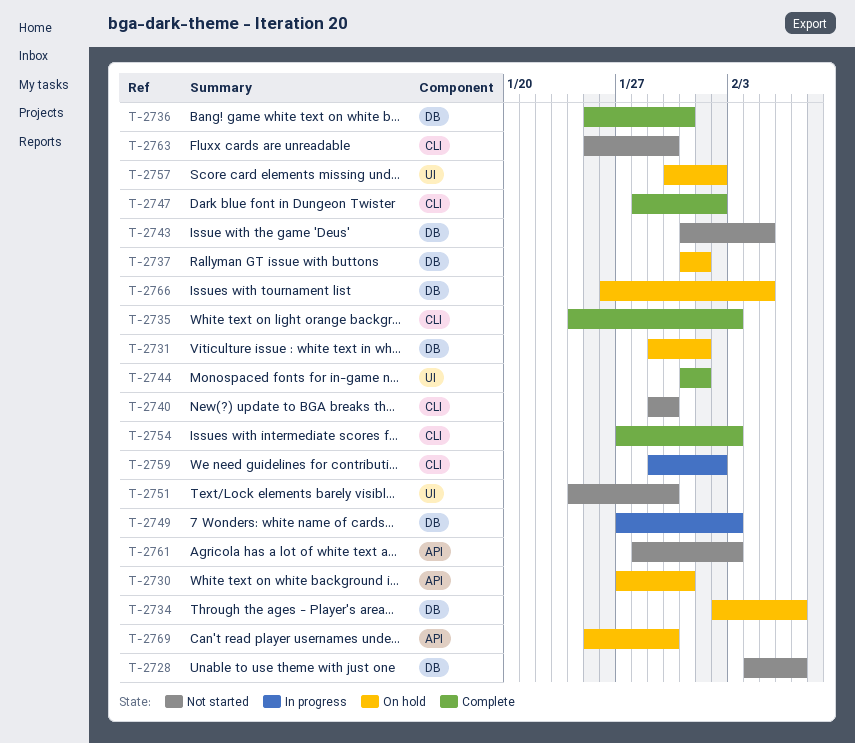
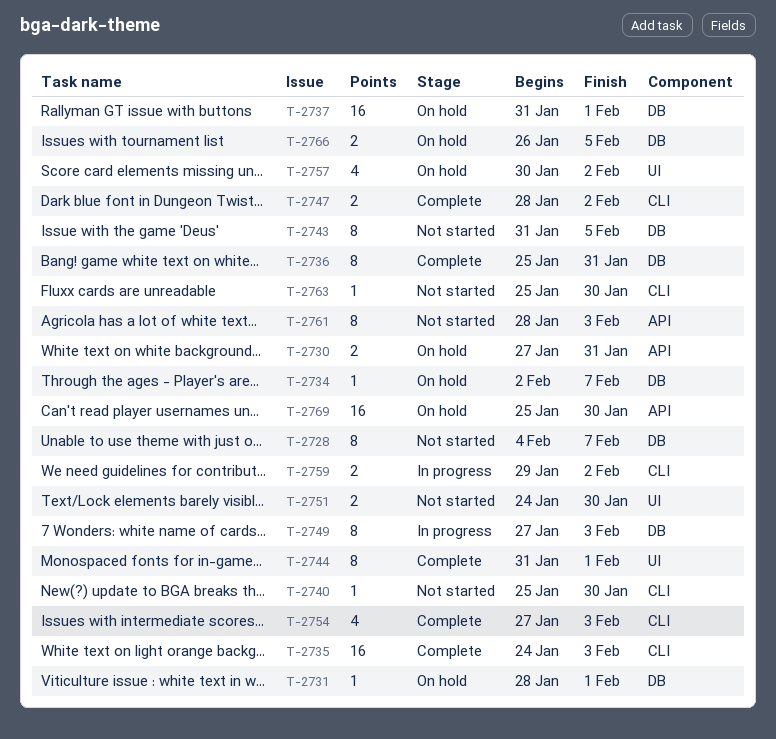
T-2731, start: Jan 29 -> Jan 28
T-2740, start: Jan 29 -> Jan 25

